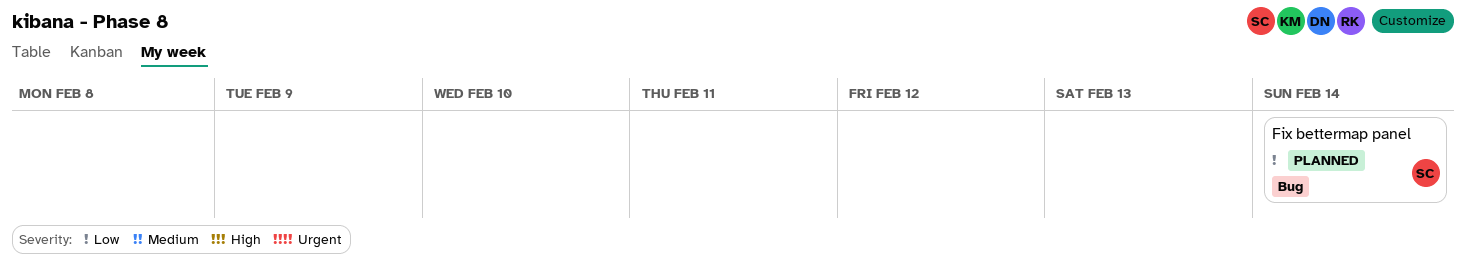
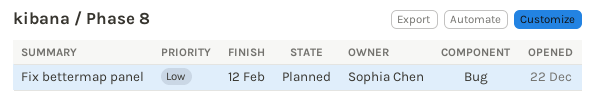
Fix bettermap panel, due: Feb 14 -> Feb 12

